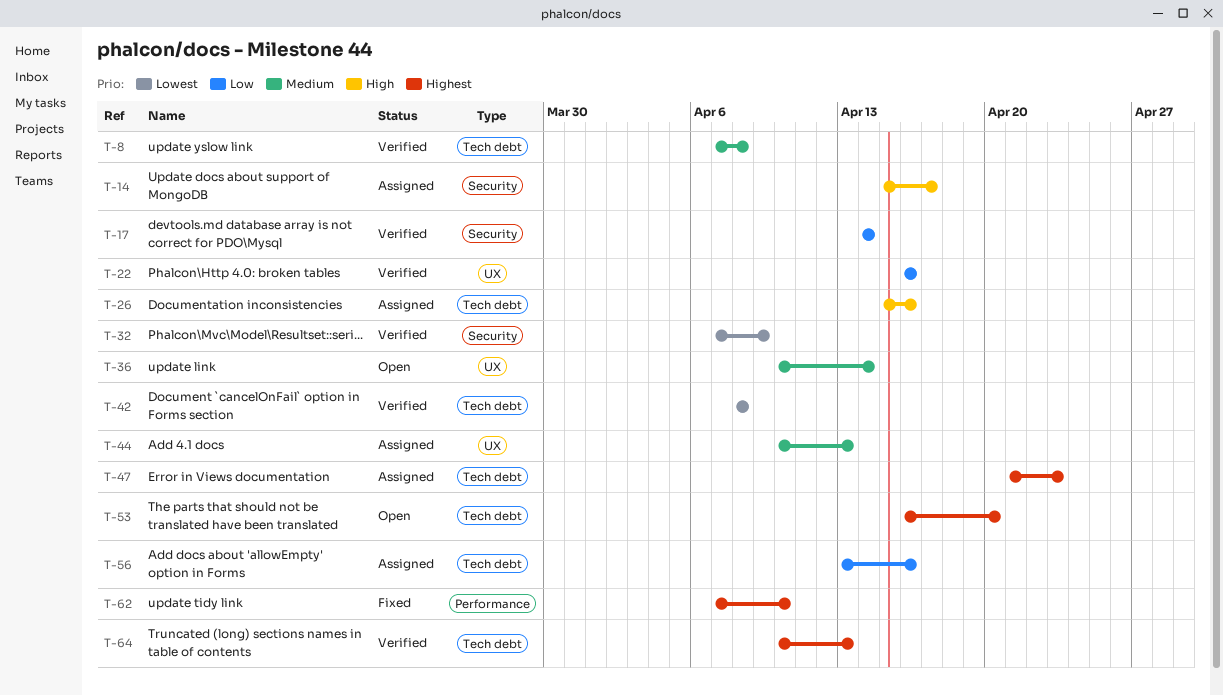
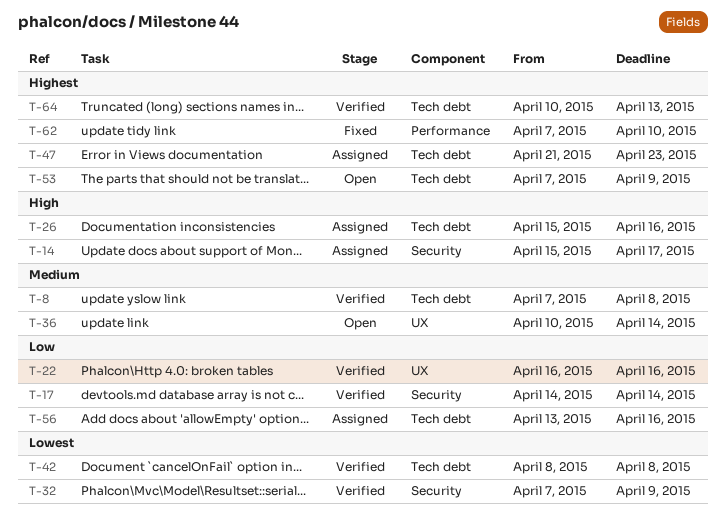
T-44: present -> none
T-53, start: Apr 16 -> Apr 7
T-53, due: Apr 20 -> Apr 9

